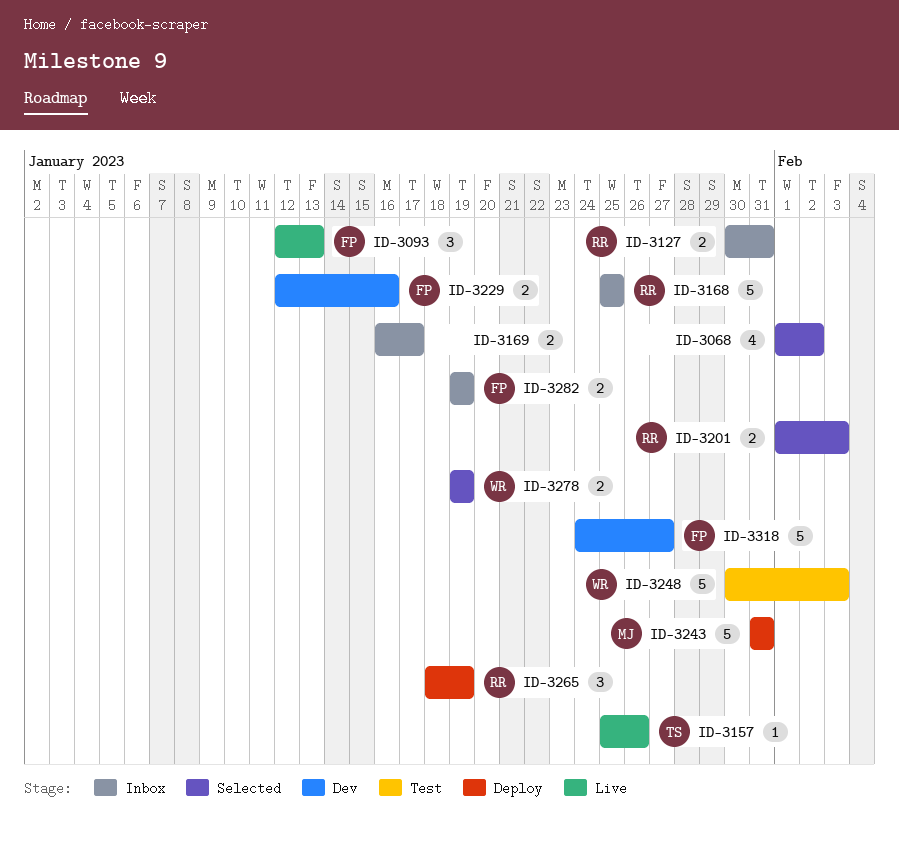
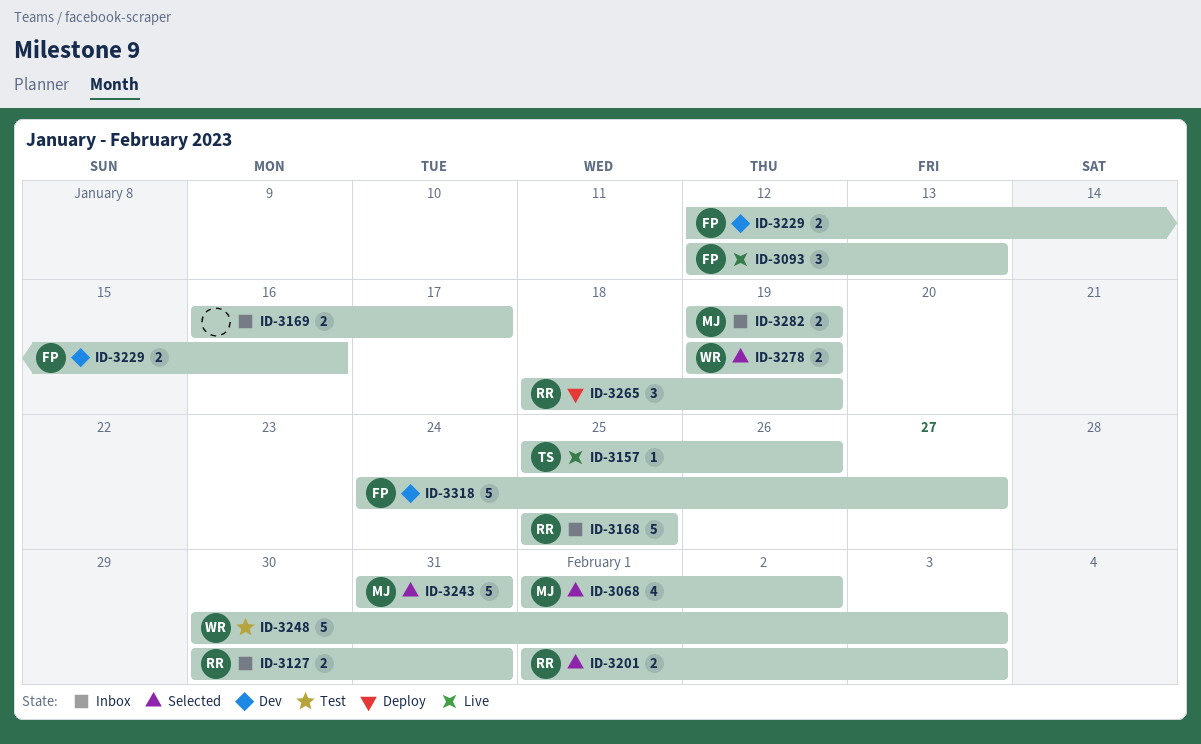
ID-3068, owner: none -> MJ
ID-3243, status: Deploy -> Selected
ID-3282, owner: FP -> MJ

